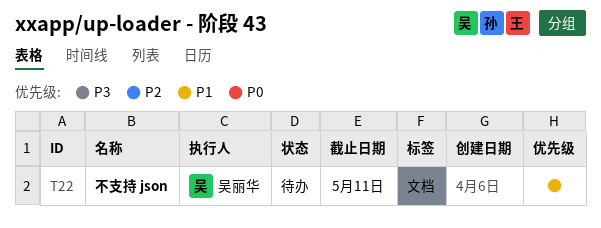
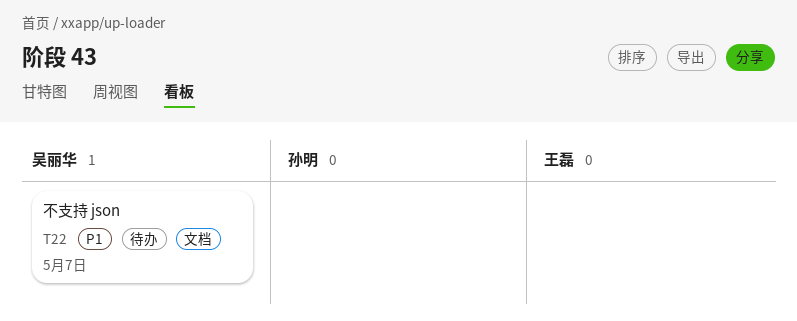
T22, due: May 11 -> May 7

